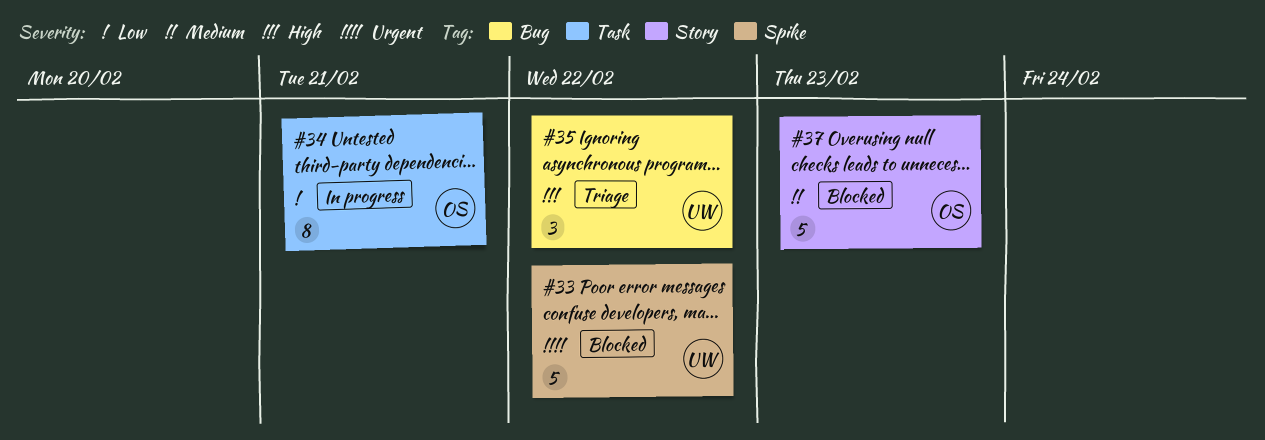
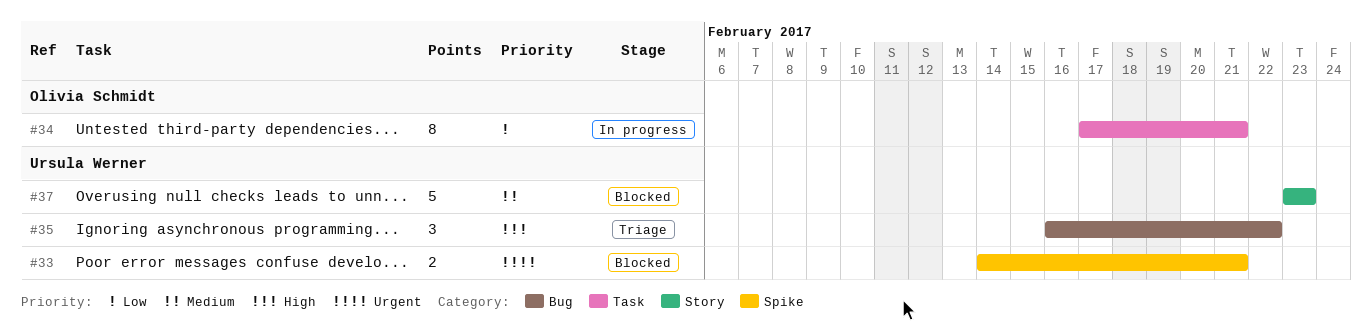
#33, estimate: 5 -> 2
#33, due: Feb 22 -> Feb 21
#37, owner: Olivia Schmidt -> Ursula Werner

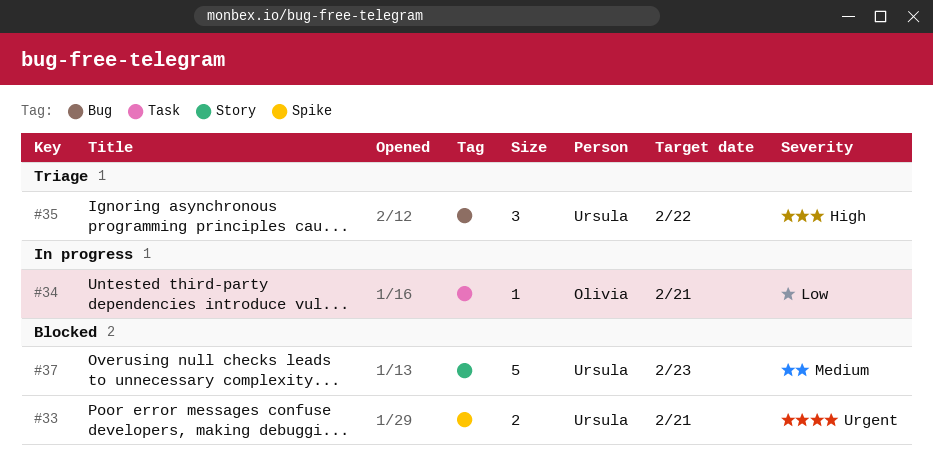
#34, estimate: 8 -> 1

